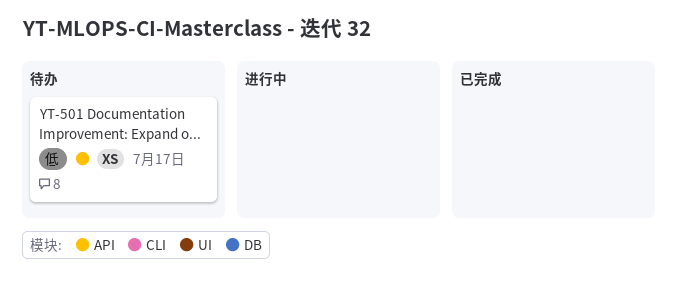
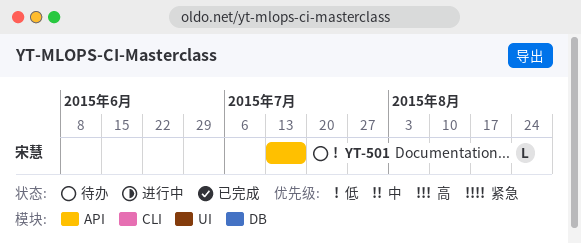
YT-501, estimate: XS -> L

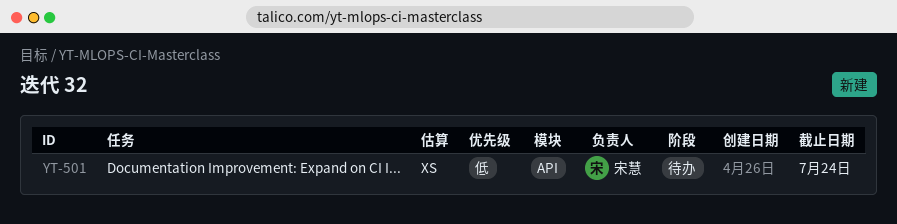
YT-501, estimate: L -> XS
YT-501, due: Jul 17 -> Jul 24

